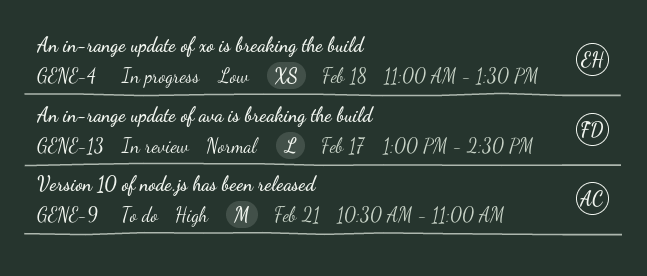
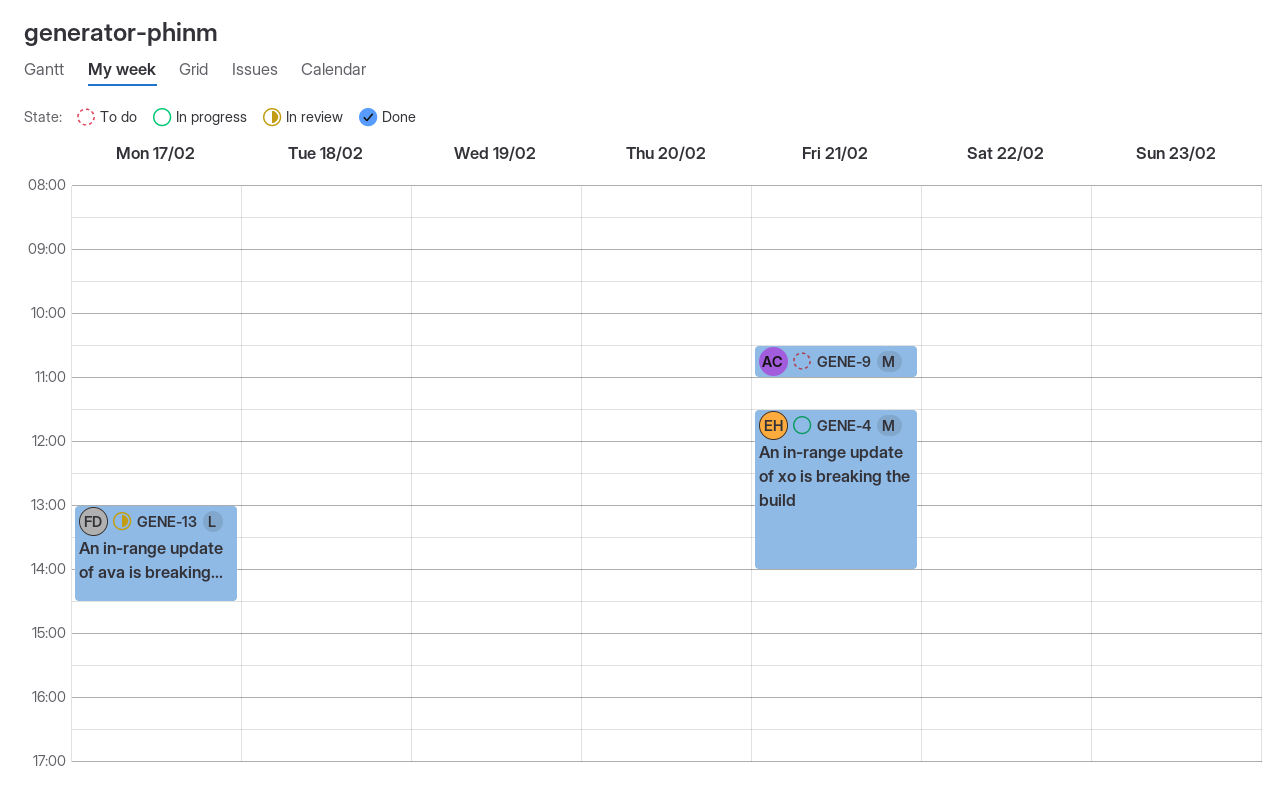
GENE-4, estimate: XS -> M
GENE-4, day: Feb 18 -> Feb 21
GENE-4, begins: 11:00 -> 11:30
GENE-4, ends: 13:30 -> 14:00

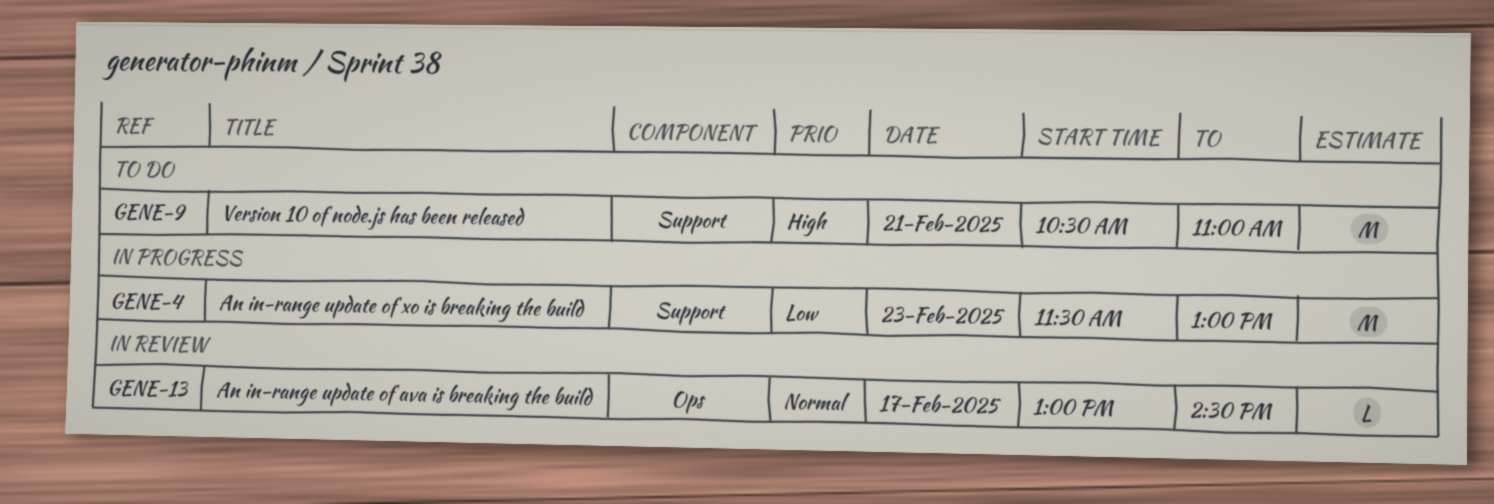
GENE-4, day: Feb 21 -> Feb 23
GENE-4, ends: 14:00 -> 13:00

